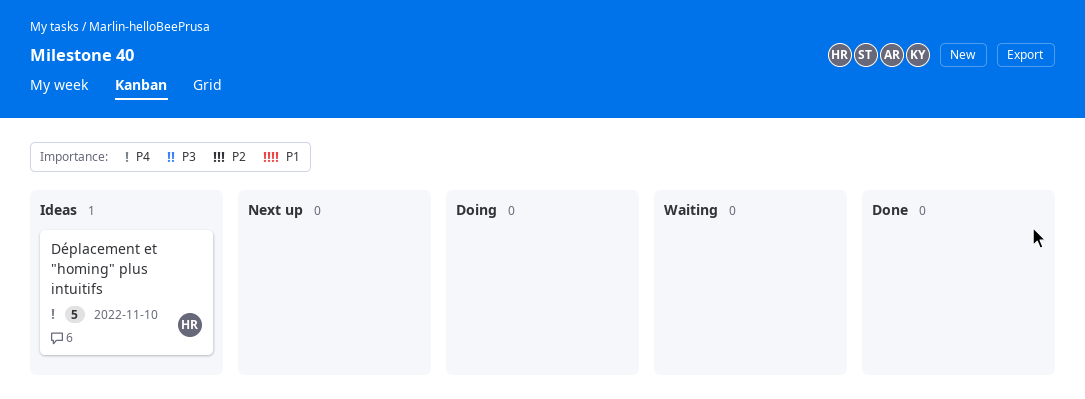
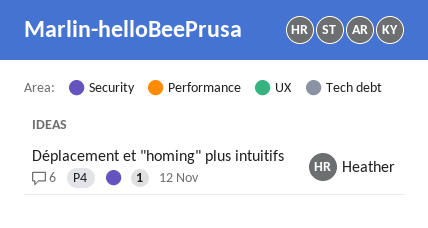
Déplacement et "homing" plus intuitifs, estimate: 5 -> 1
Déplacement et "homing" plus intuitifs, due: Nov 10 -> Nov 12

